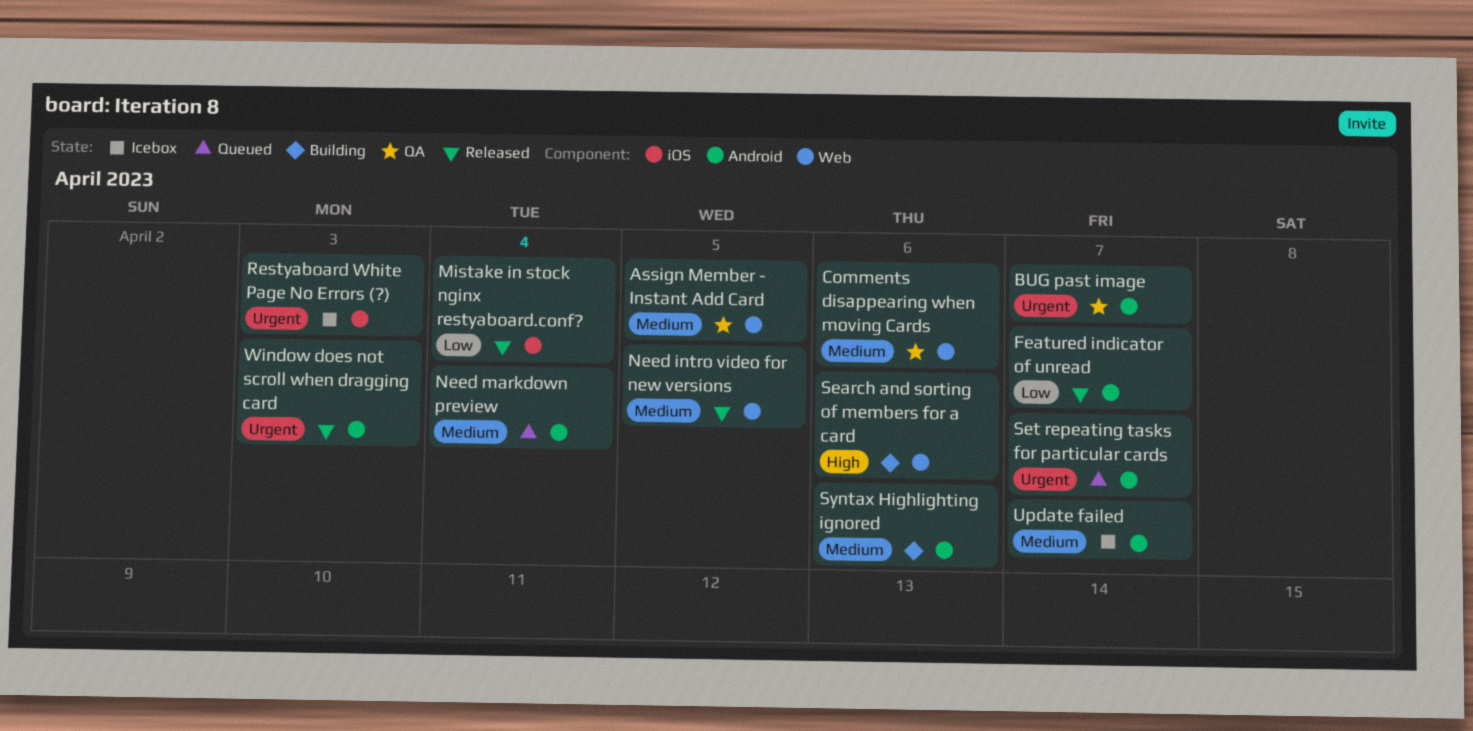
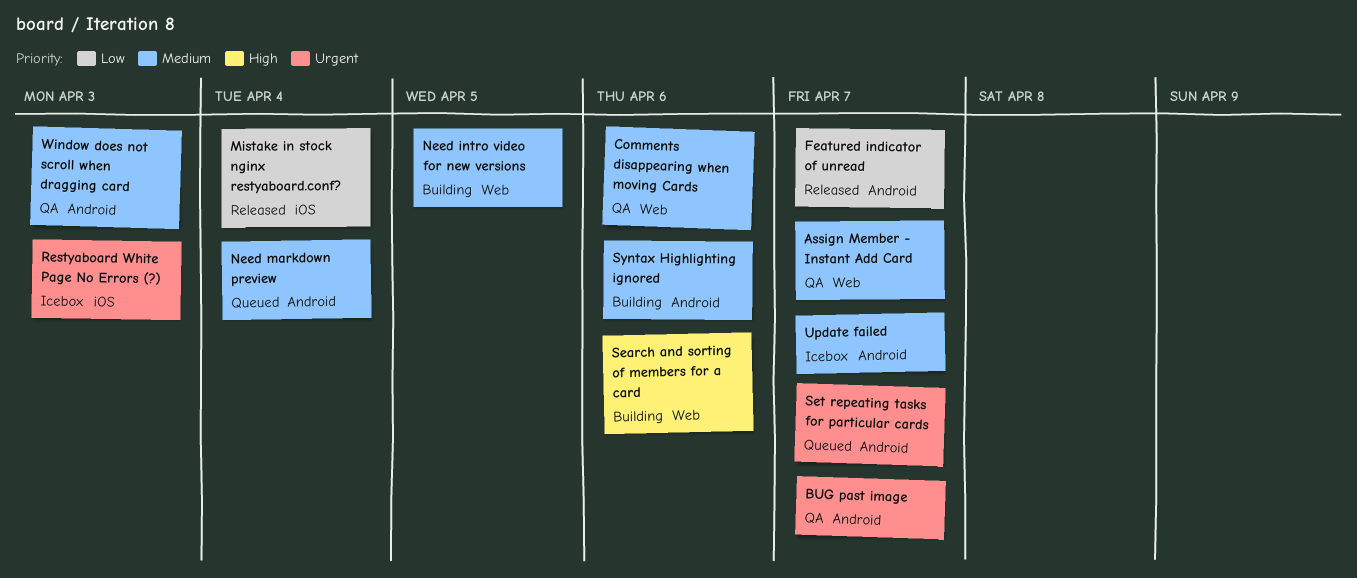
Assign Member - Instant Add Card, due: Apr 5 -> Apr 7
Need intro video for new versions, status: Released -> Building
Window does not scroll when dragging card, status: Released -> QA
Window does not scroll when dragging card, priority: Urgent -> Medium

